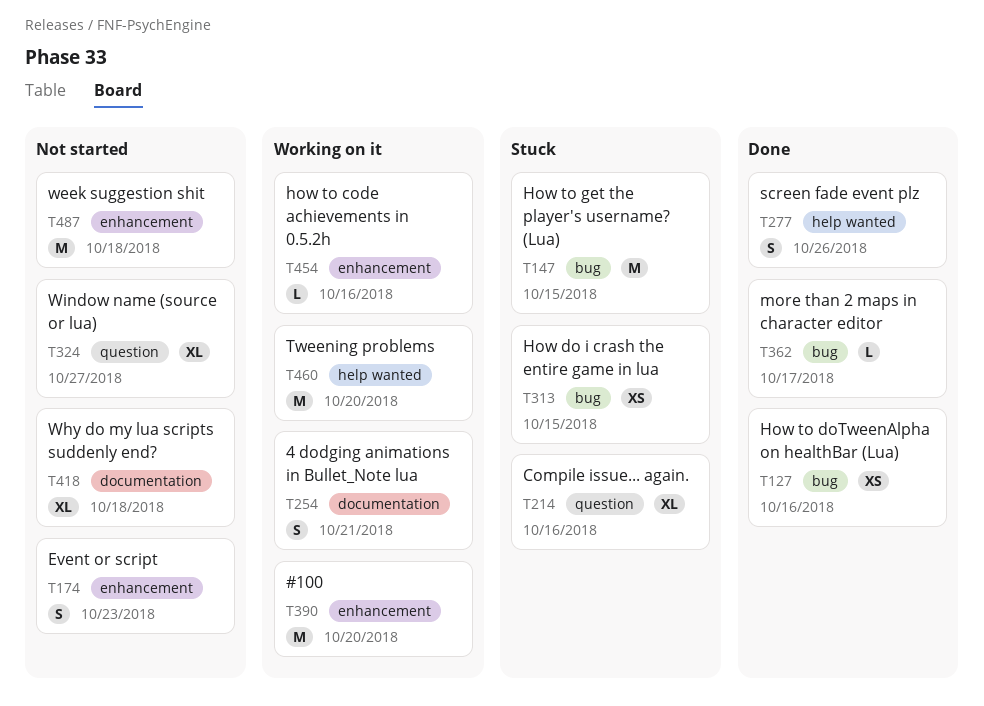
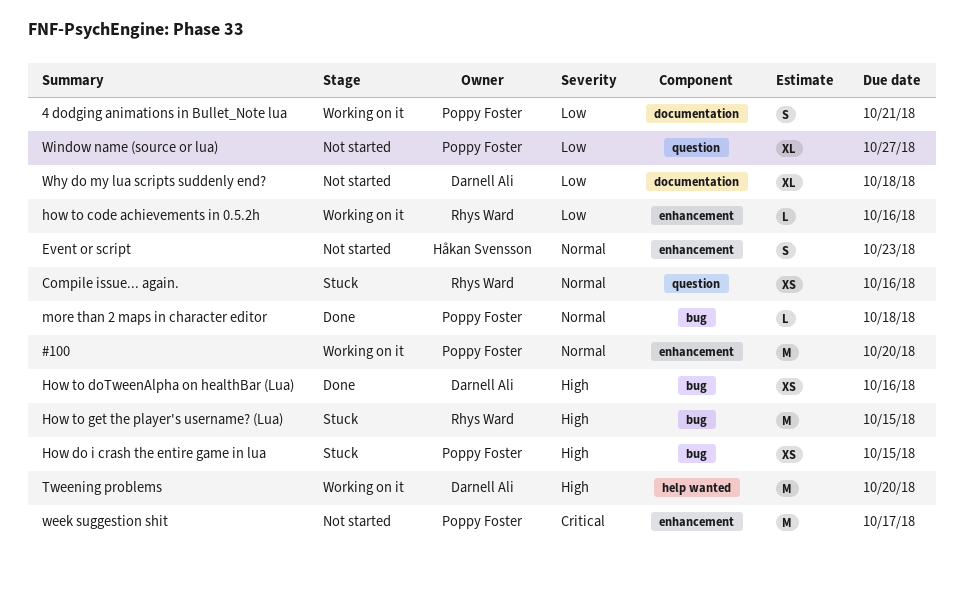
Compile issue... again., estimate: XL -> XS
more than 2 maps in character editor, due: Oct 17 -> Oct 18
screen fade event plz: present -> none
week suggestion shit, due: Oct 18 -> Oct 17

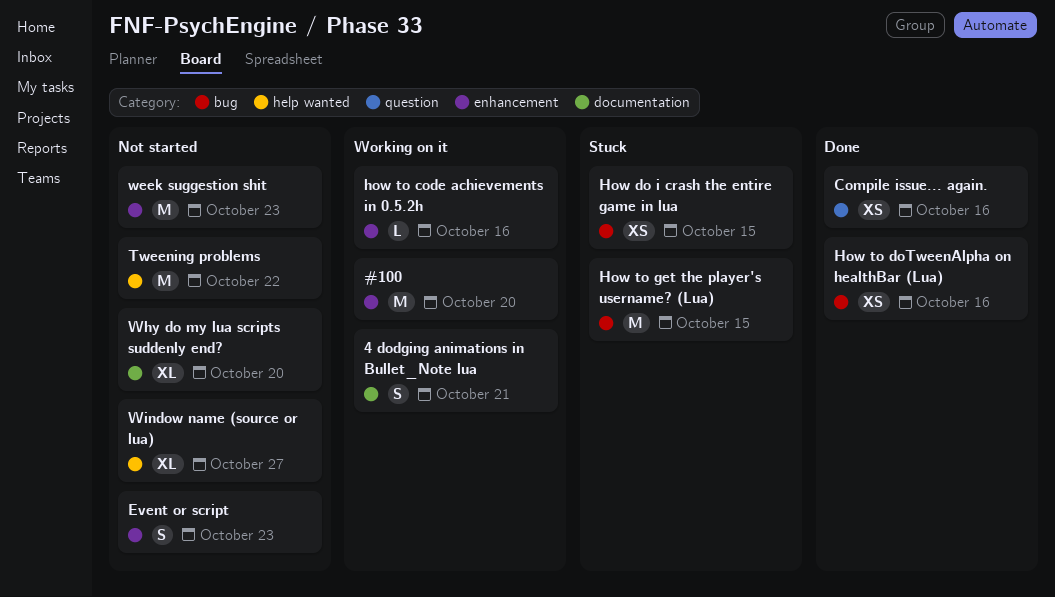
Compile issue... again., status: Stuck -> Done
more than 2 maps in character editor: present -> none
Tweening problems, status: Working on it -> Not started
Tweening problems, due: Oct 20 -> Oct 22
week suggestion shit, due: Oct 17 -> Oct 23
Why do my lua scripts suddenly end?, due: Oct 18 -> Oct 20
Window name (source or lua), label: question -> help wanted

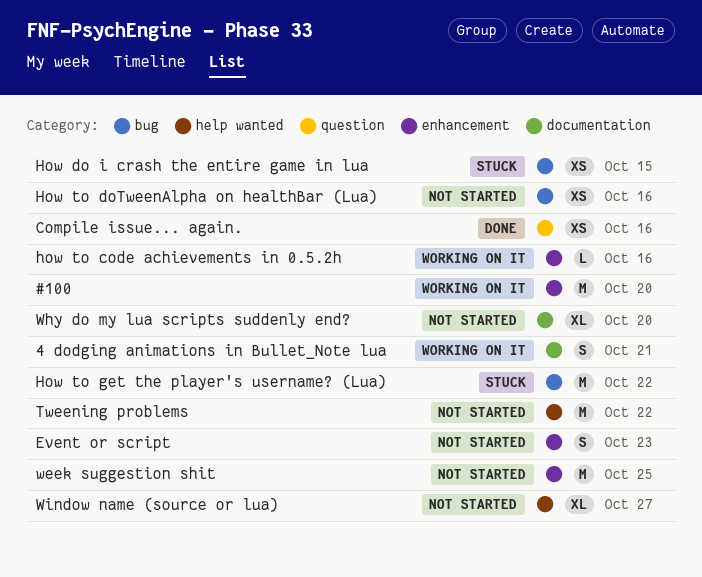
How to doTweenAlpha on healthBar (Lua), status: Done -> Not started
How to get the player's username? (Lua), due: Oct 15 -> Oct 22
week suggestion shit, due: Oct 23 -> Oct 25

